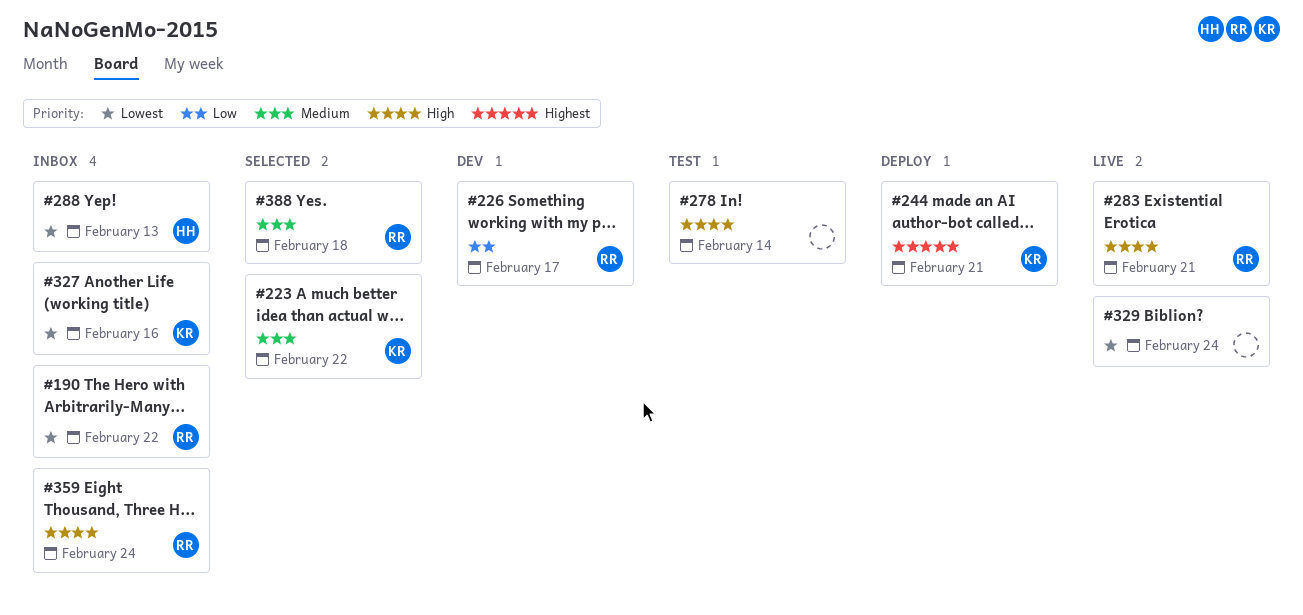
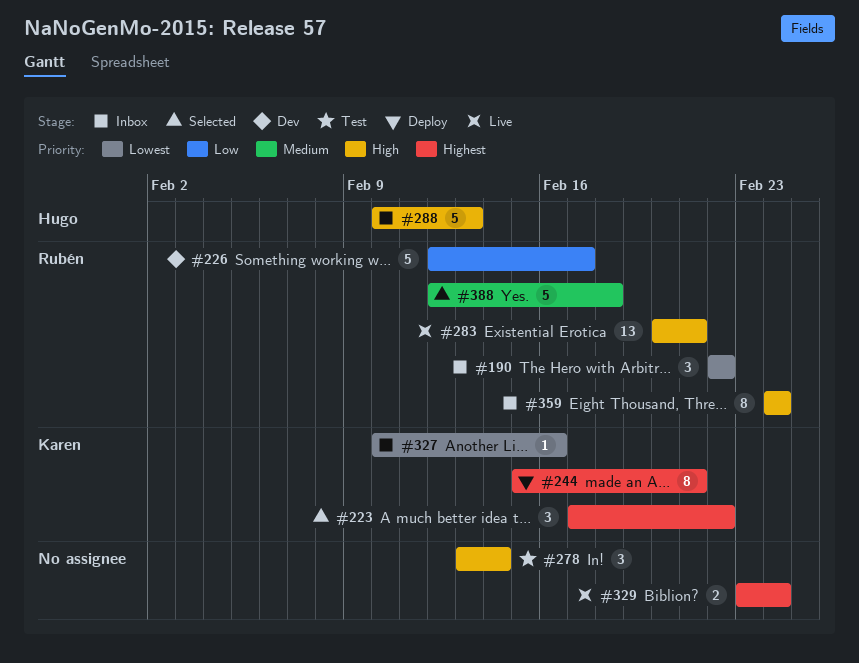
#223, priority: Medium -> Highest
#288, priority: Lowest -> High
#329, priority: Lowest -> Highest

